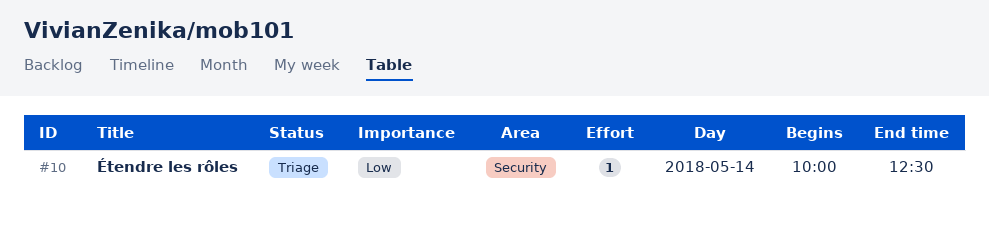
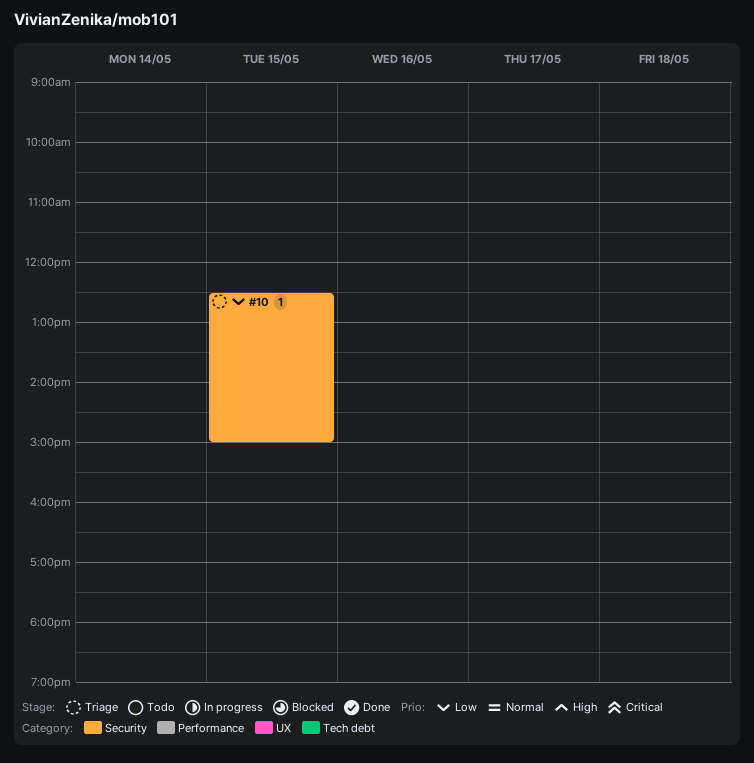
#10, day: May 14 -> May 15
#10, begins: 10:00 -> 12:30
#10, ends: 12:30 -> 15:00

